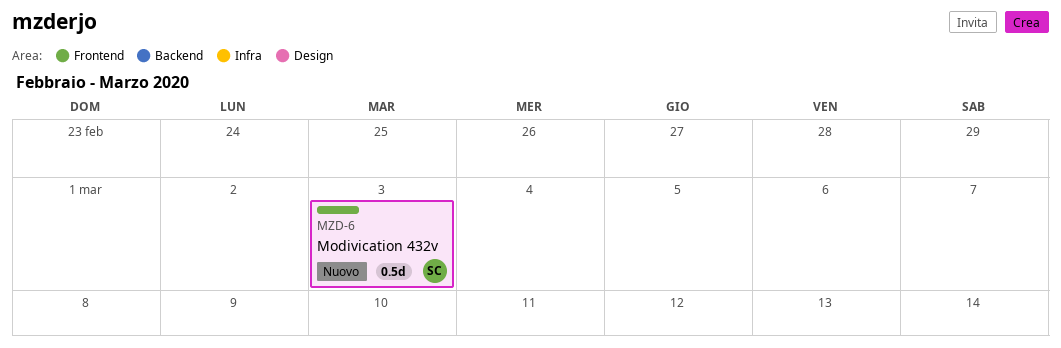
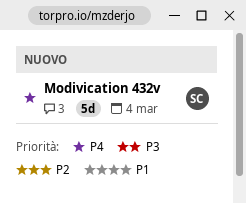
Modivication 432v, estimate: 0.5d -> 5d
Modivication 432v, due: Mar 3 -> Mar 4

